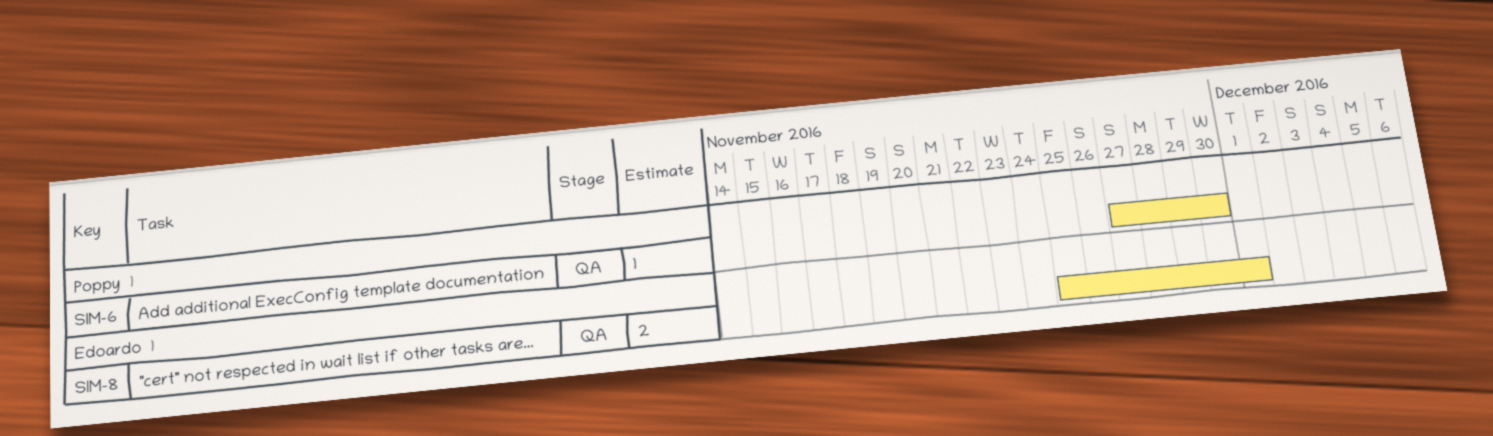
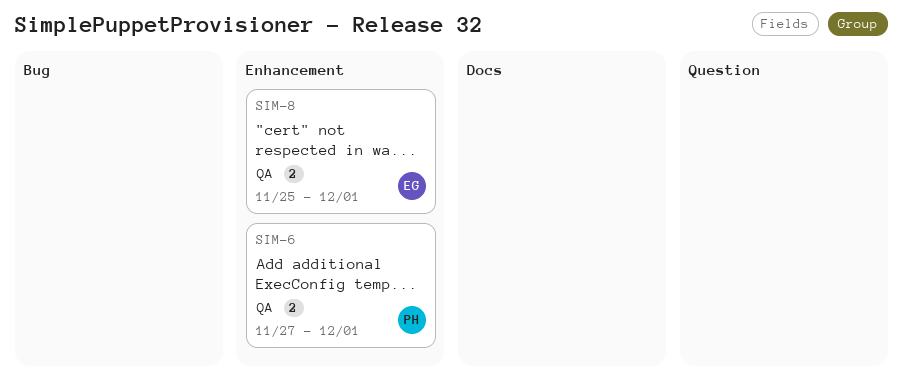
SIM-6, estimate: 1 -> 2
SIM-6, due: Nov 30 -> Dec 1

